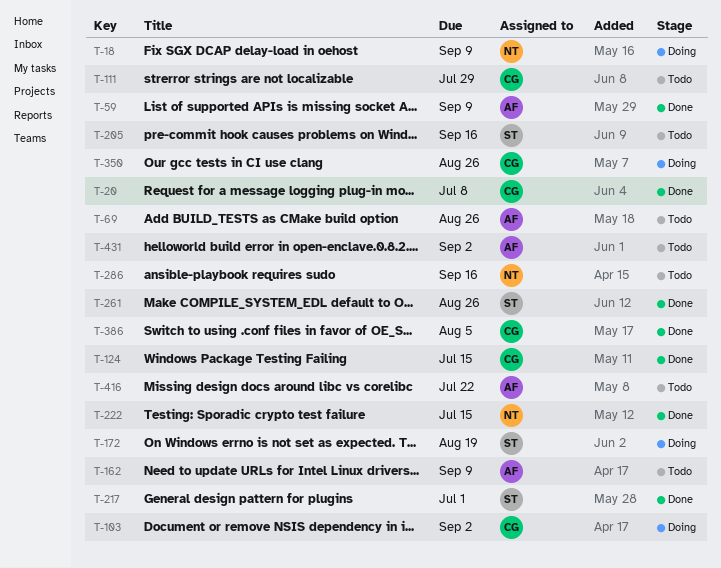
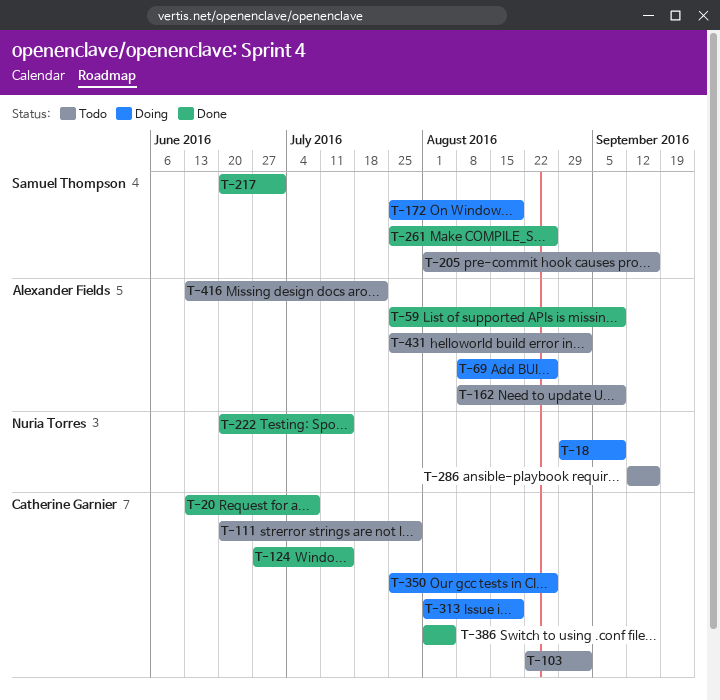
T-69, status: Todo -> Doing
T-103, status: Doing -> Todo
T-313: none -> present

